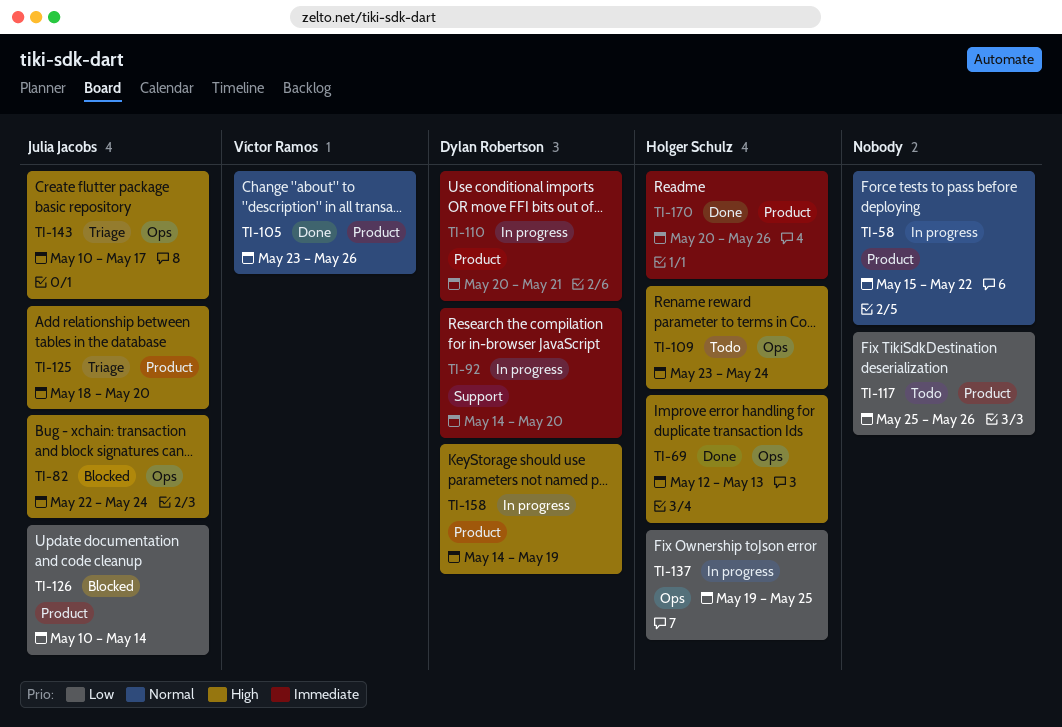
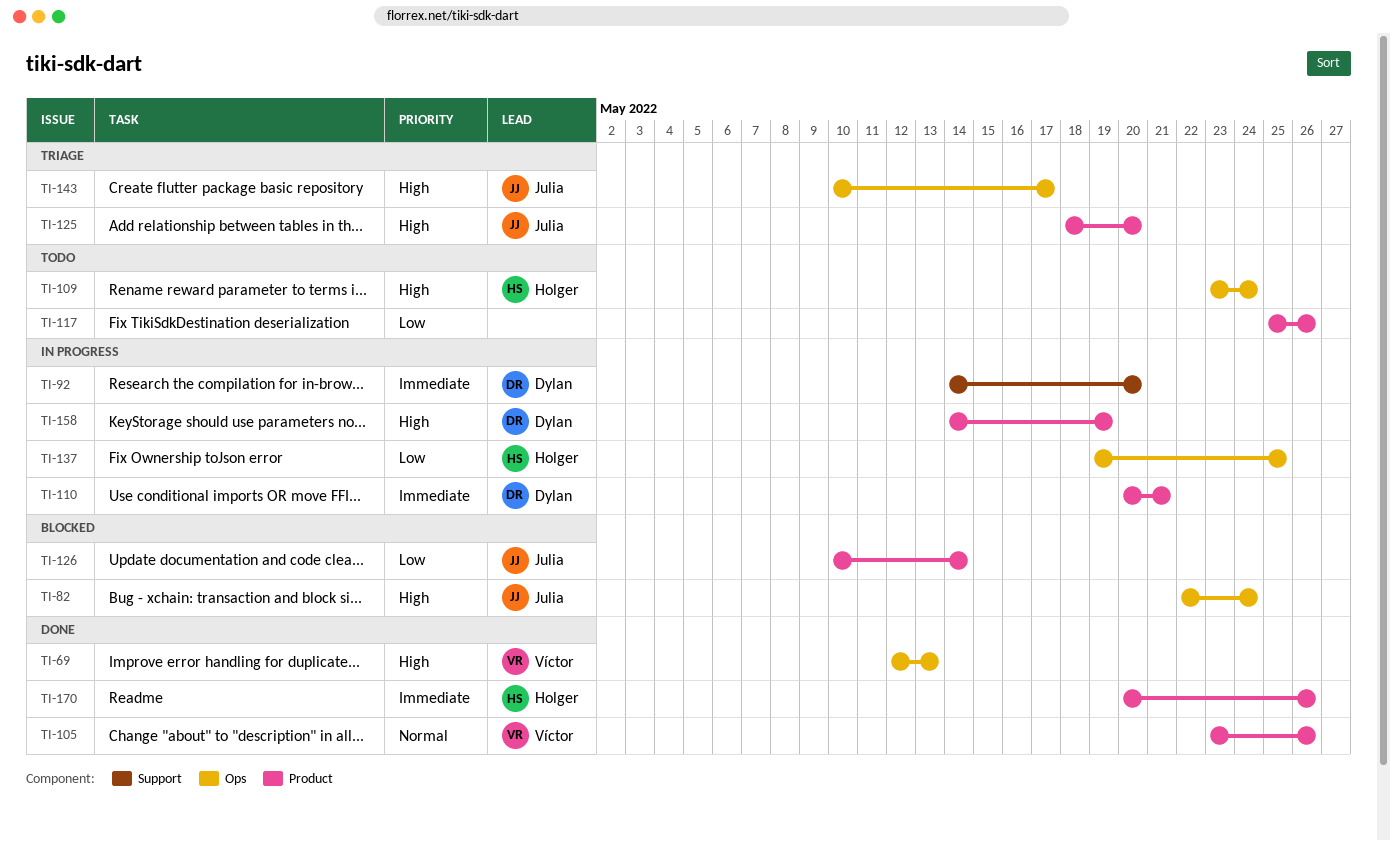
TI-58: present -> none
TI-69, owner: Holger Schulz -> Víctor Ramos

